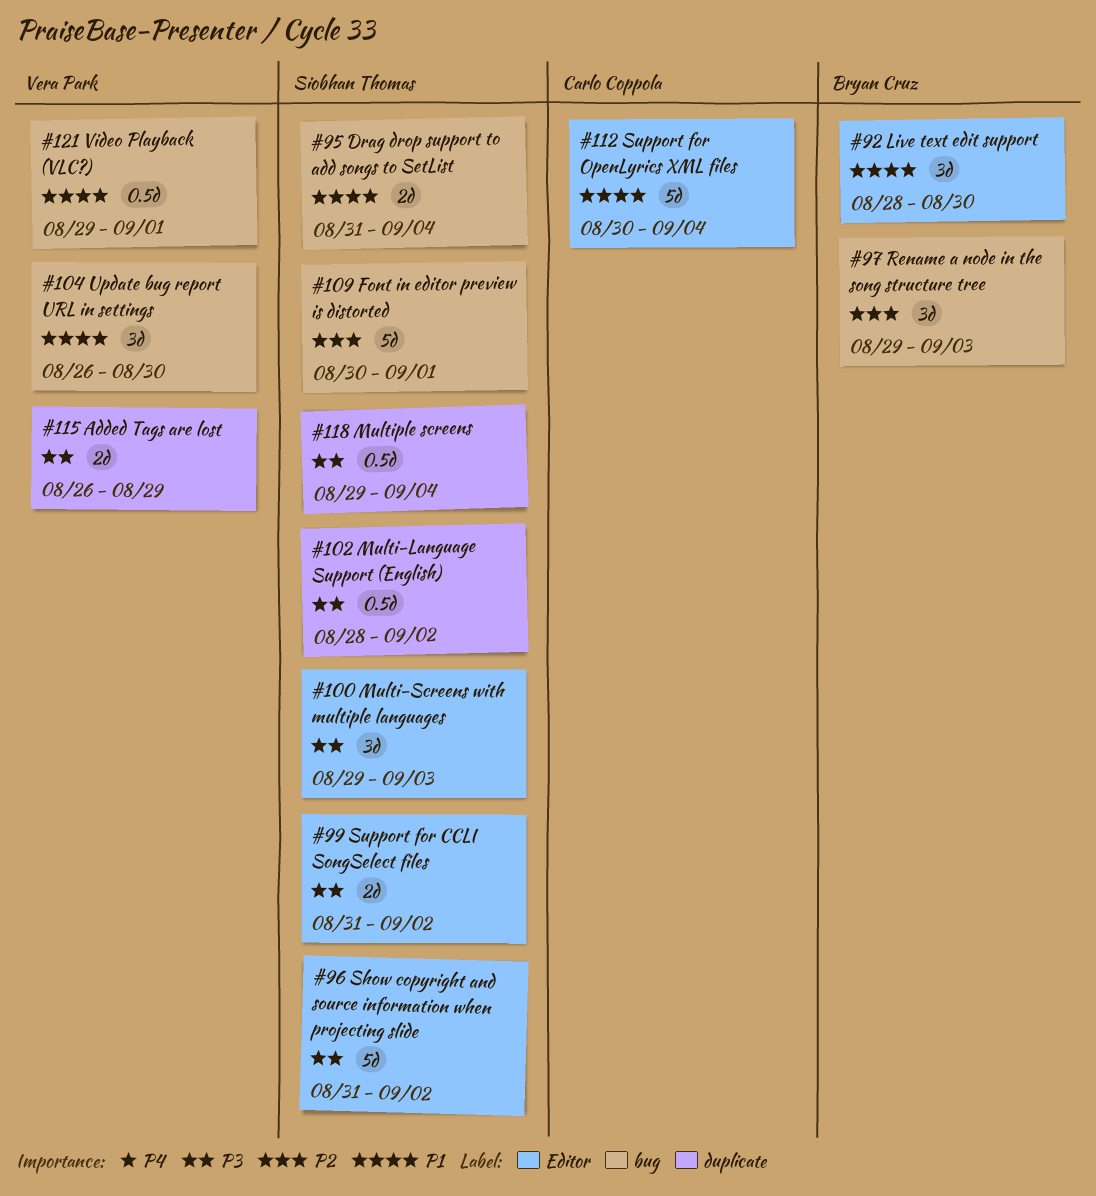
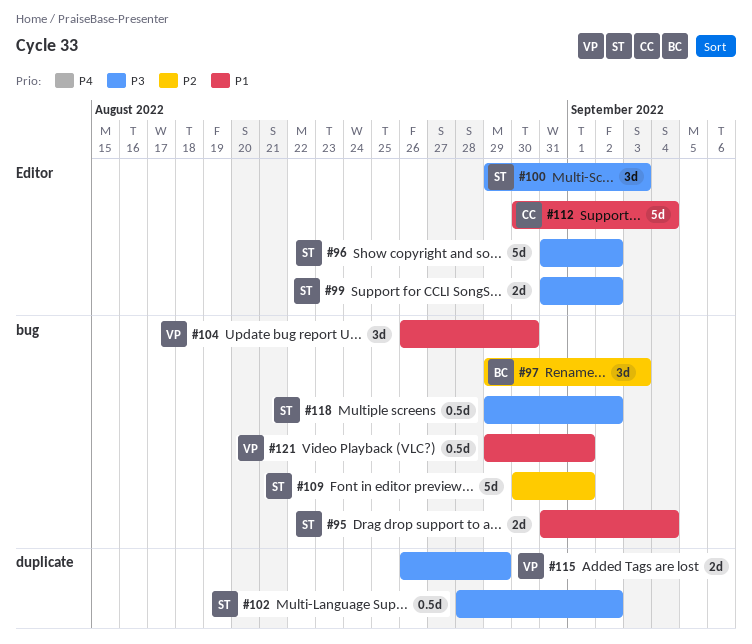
#92: present -> none
#118, label: duplicate -> bug
#118, due: Sep 4 -> Sep 2

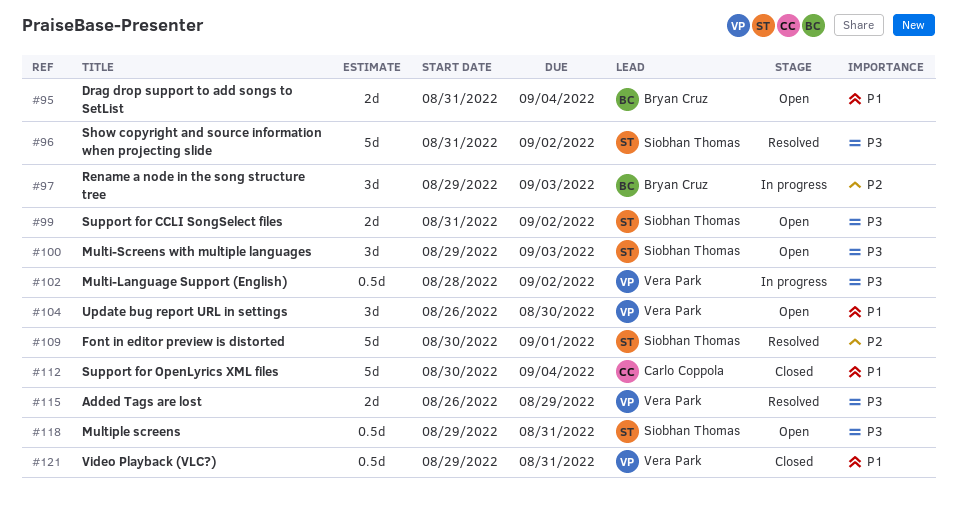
#95, owner: Siobhan Thomas -> Bryan Cruz
#102, owner: Siobhan Thomas -> Vera Park
#118, due: Sep 2 -> Aug 31
#121, due: Sep 1 -> Aug 31

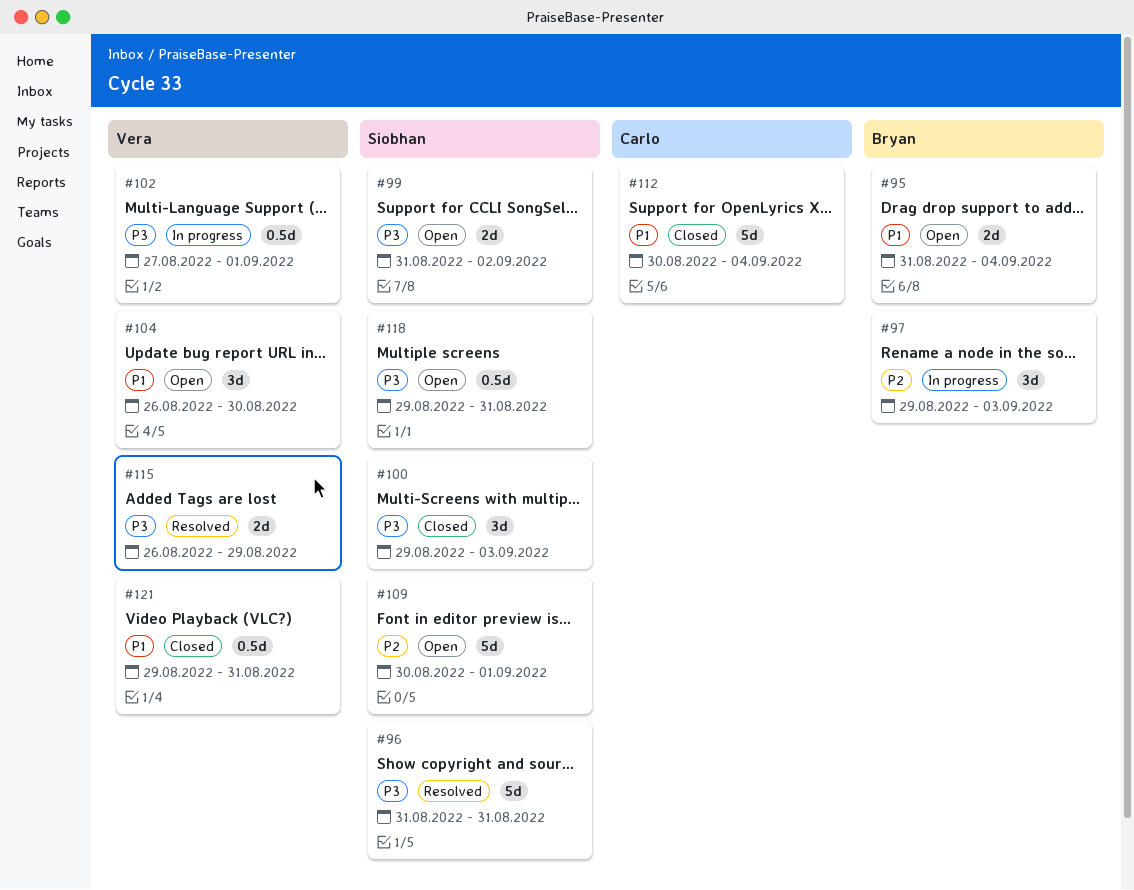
#96, due: Sep 2 -> Aug 31
#100, status: Open -> Closed
#102, start: Aug 28 -> Aug 27
#102, due: Sep 2 -> Sep 1
#109, status: Resolved -> Open

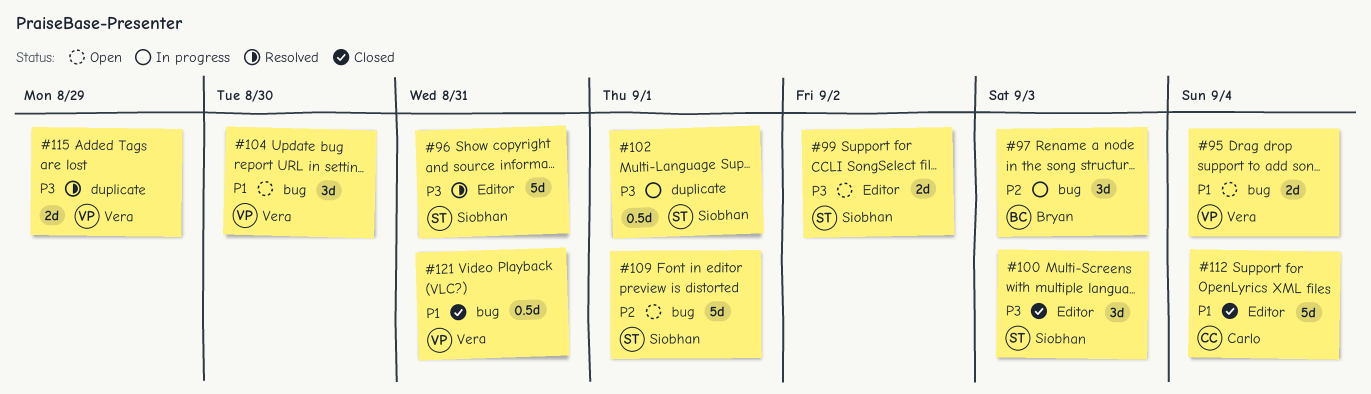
#95, owner: Bryan -> Vera
#102, owner: Vera -> Siobhan
#118: present -> none

